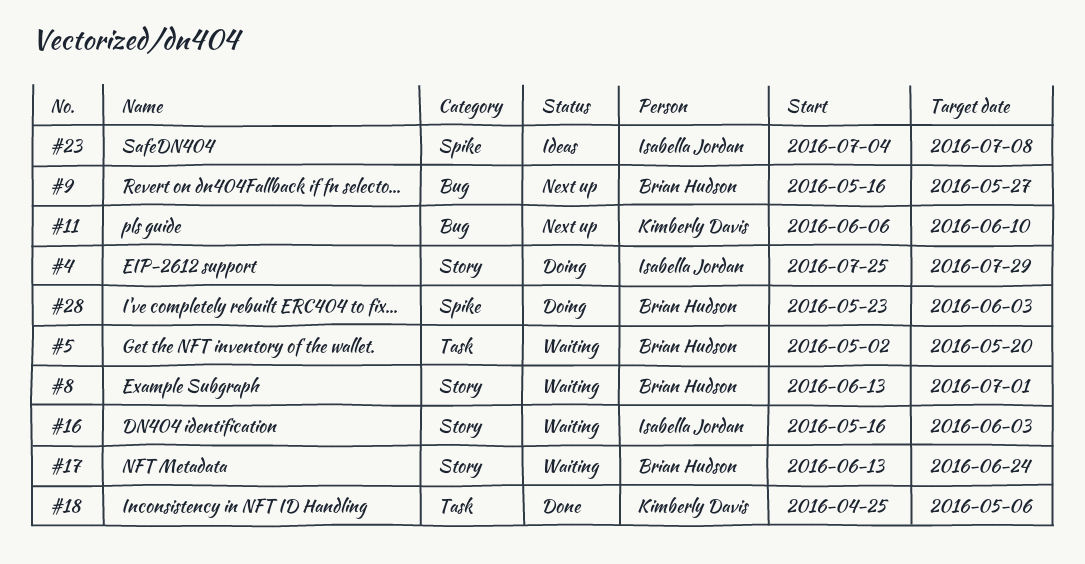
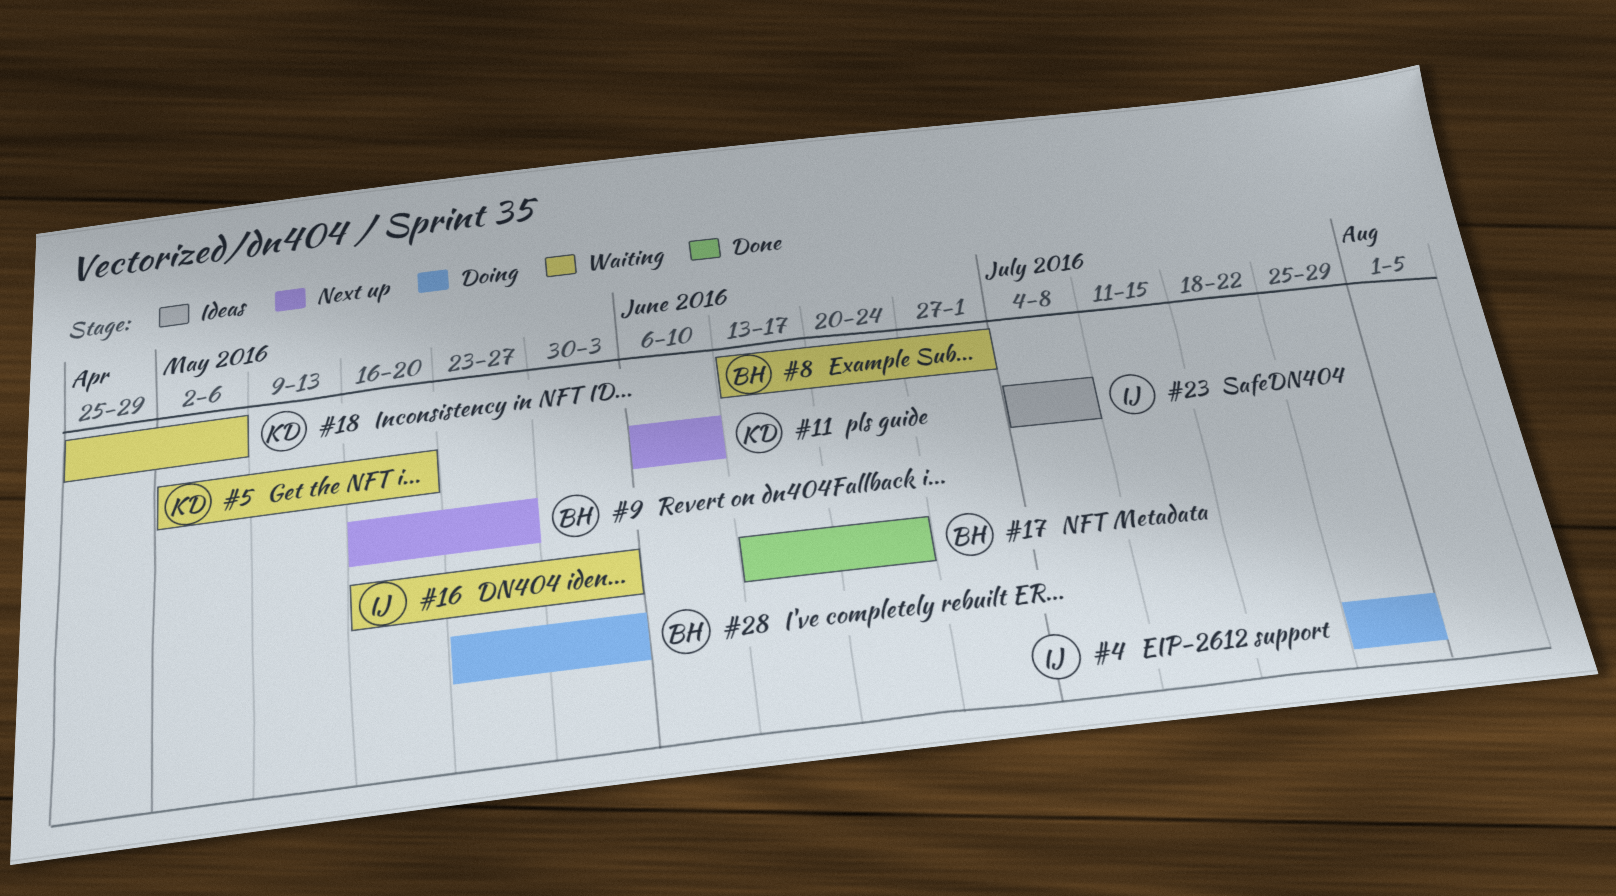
#5, owner: Brian Hudson -> Kimberly Davis
#17, status: Waiting -> Done
#18, status: Done -> Waiting

